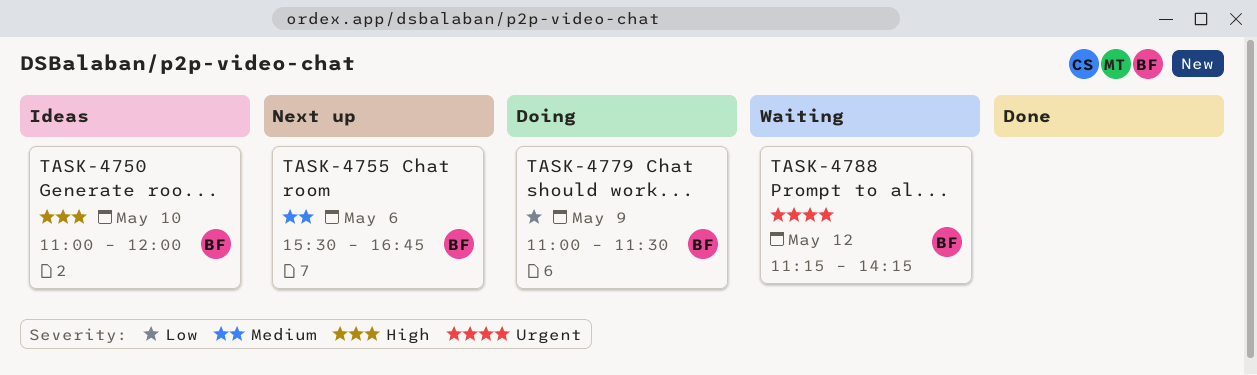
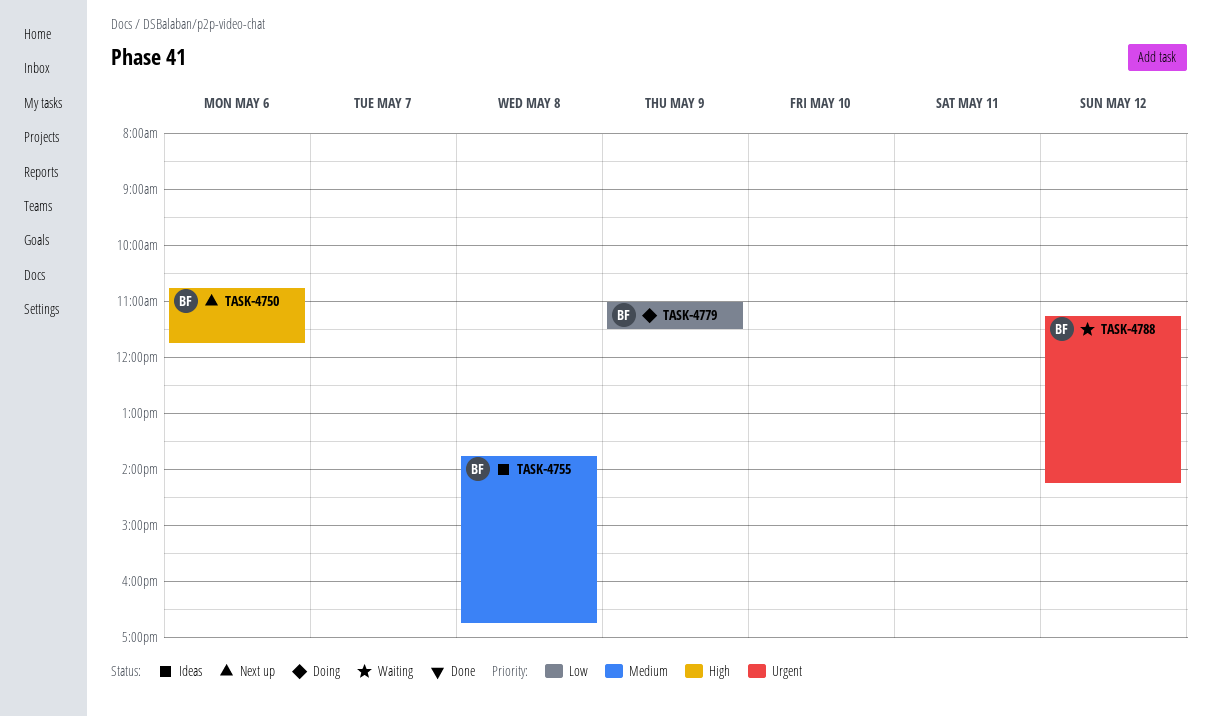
TASK-4750, status: Ideas -> Next up
TASK-4750, day: May 10 -> May 6
TASK-4750, begins: 11:00 -> 10:45
TASK-4750, ends: 12:00 -> 11:45
TASK-4755, status: Next up -> Ideas
TASK-4755, day: May 6 -> May 8
TASK-4755, begins: 15:30 -> 13:45

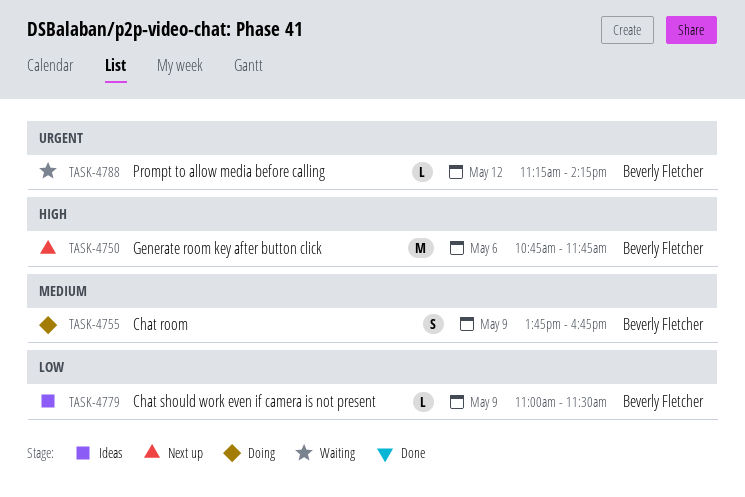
TASK-4755, status: Ideas -> Doing
TASK-4755, day: May 8 -> May 9
TASK-4779, status: Doing -> Ideas

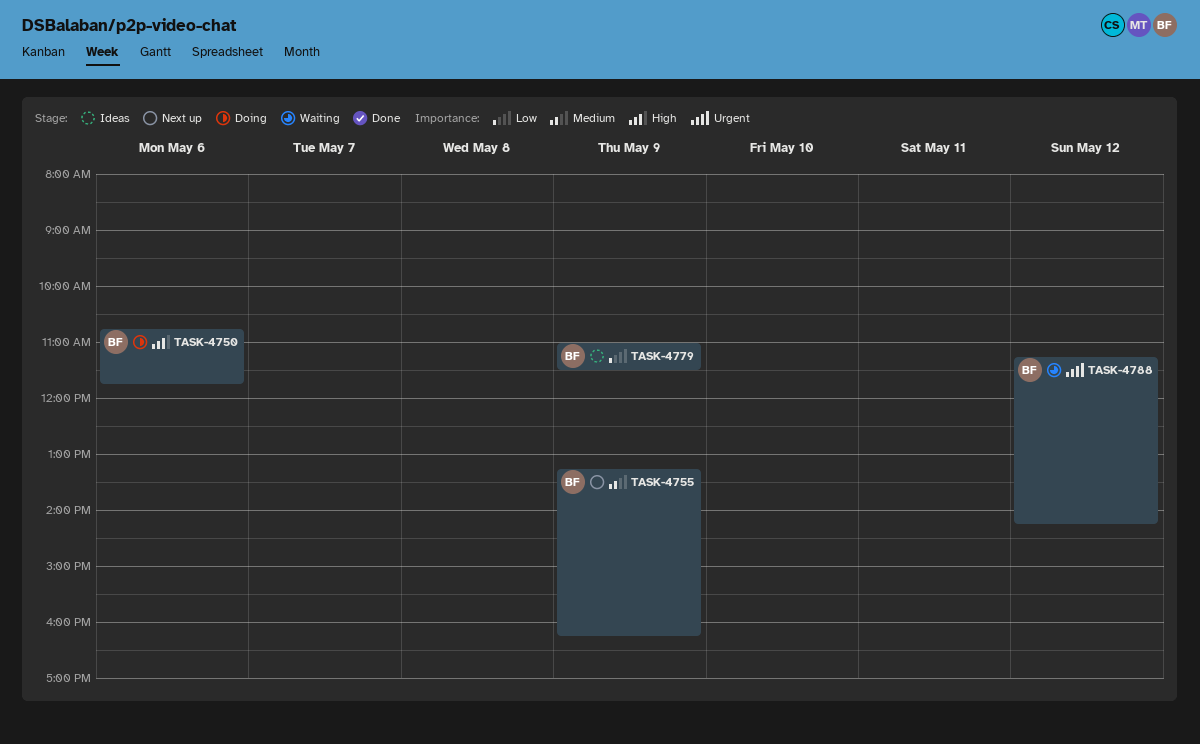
TASK-4750, status: Next up -> Doing
TASK-4755, status: Doing -> Next up
TASK-4755, begins: 13:45 -> 13:15
TASK-4755, ends: 16:45 -> 16:15

